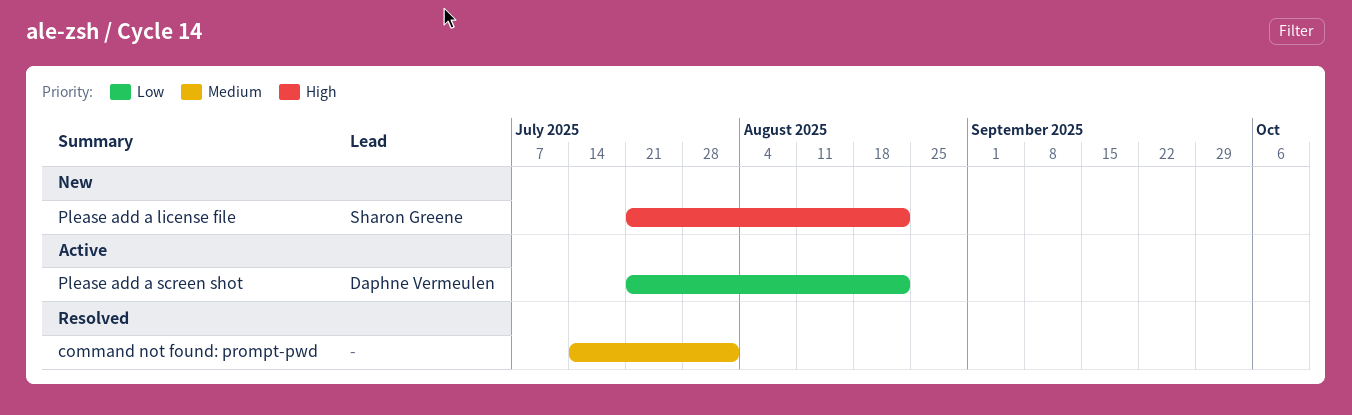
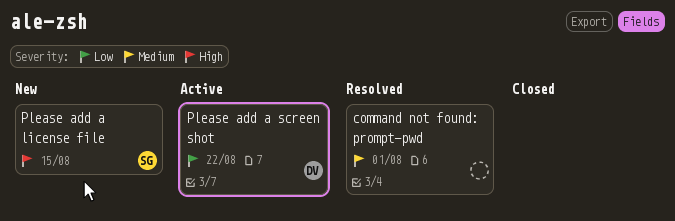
Please add a license file, due: Aug 22 -> Aug 15

